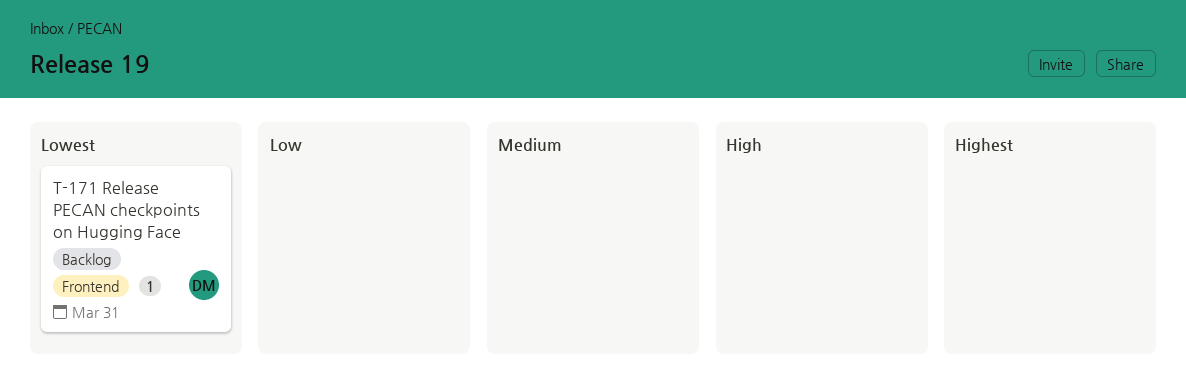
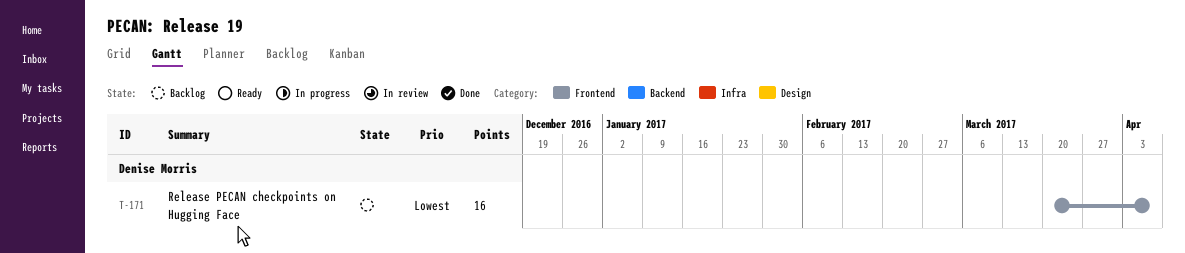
T-171, estimate: 1 -> 16
T-171, due: Mar 31 -> Apr 7

